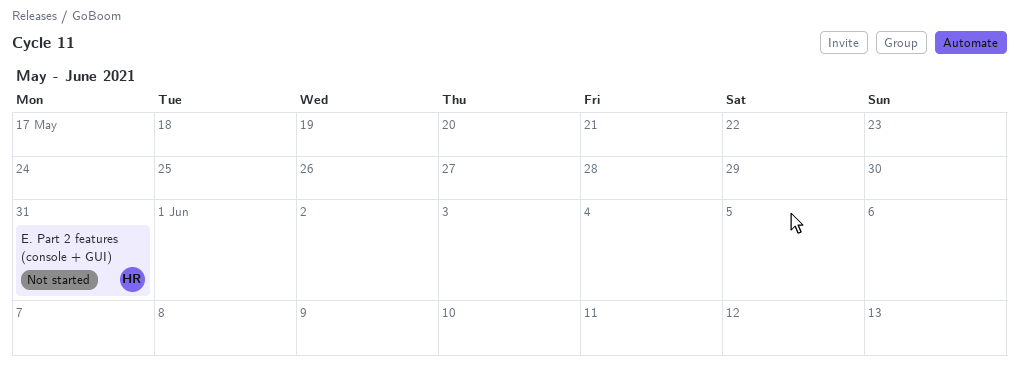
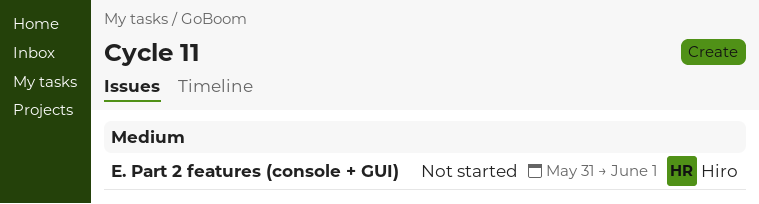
E. Part 2 features (console + GUI), due: May 31 -> Jun 1

